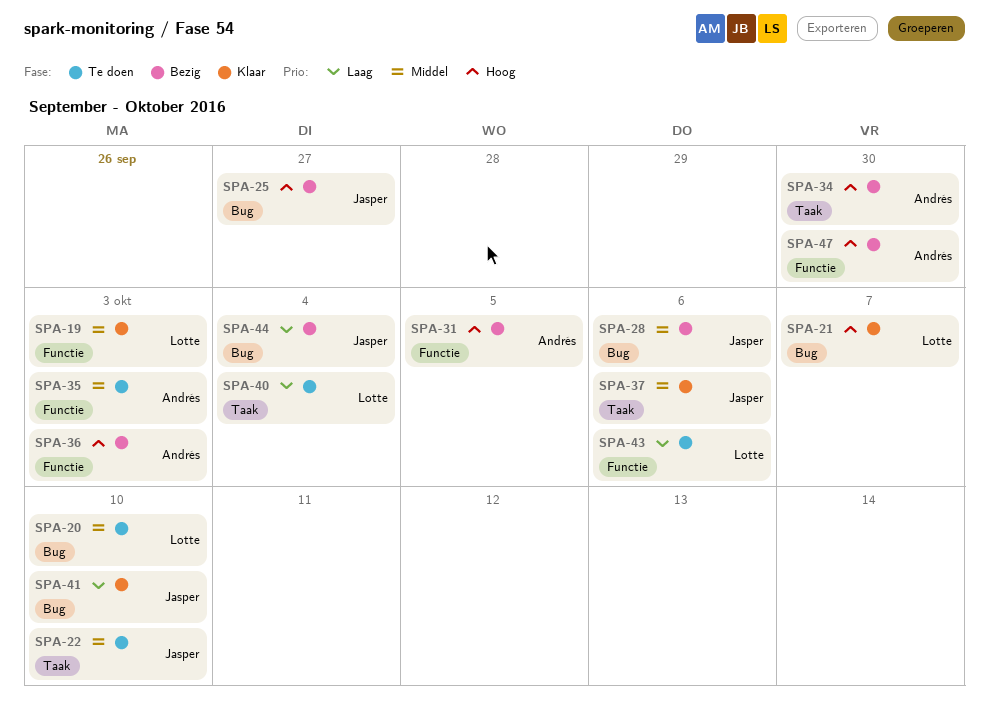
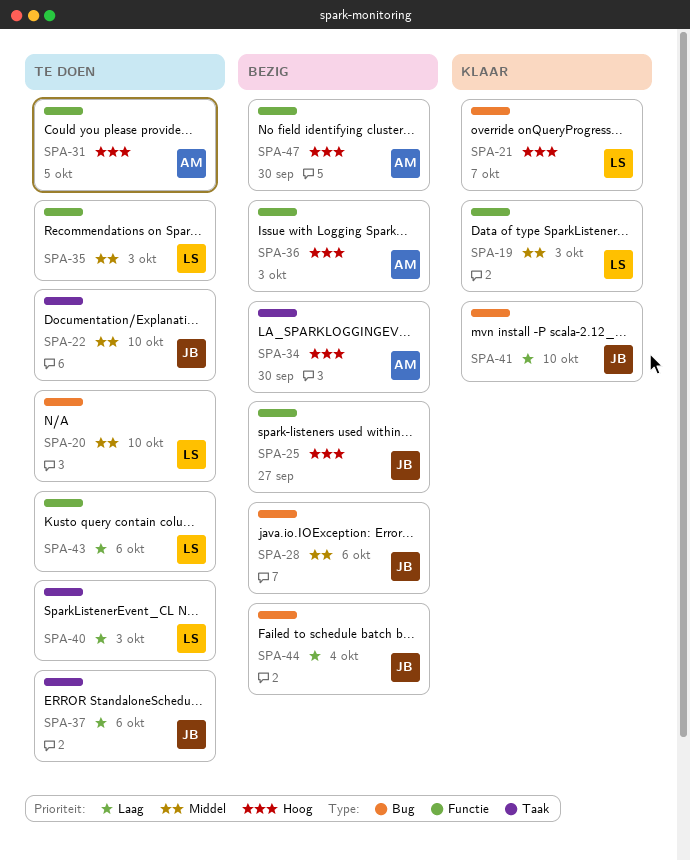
SPA-25, label: Bug -> Functie
SPA-31, status: Bezig -> Te doen
SPA-35, owner: Andrés -> Lotte
SPA-37, status: Klaar -> Te doen
SPA-37, priority: Middel -> Laag
SPA-40, due: Oct 4 -> Oct 3

